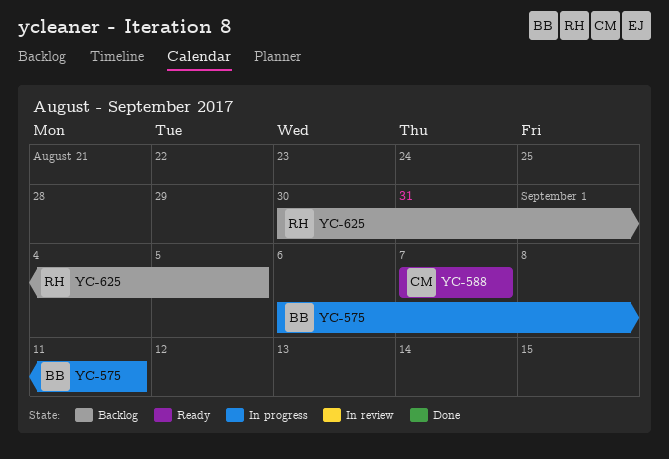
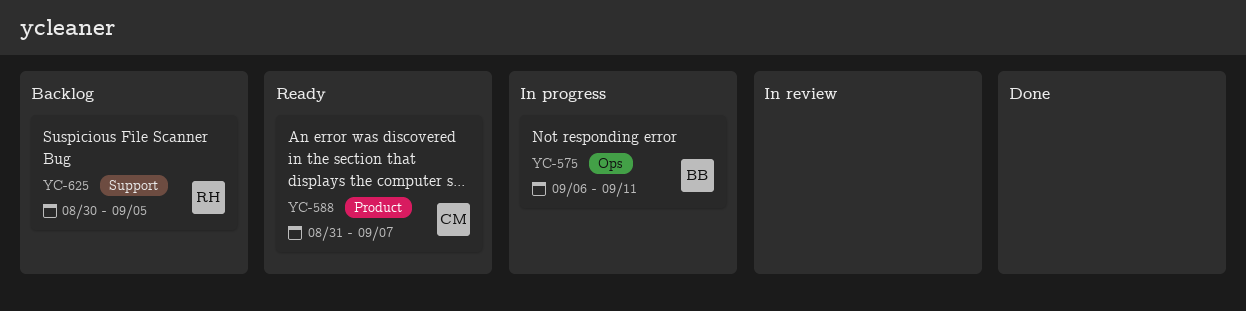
YC-588, start: Sep 7 -> Aug 31

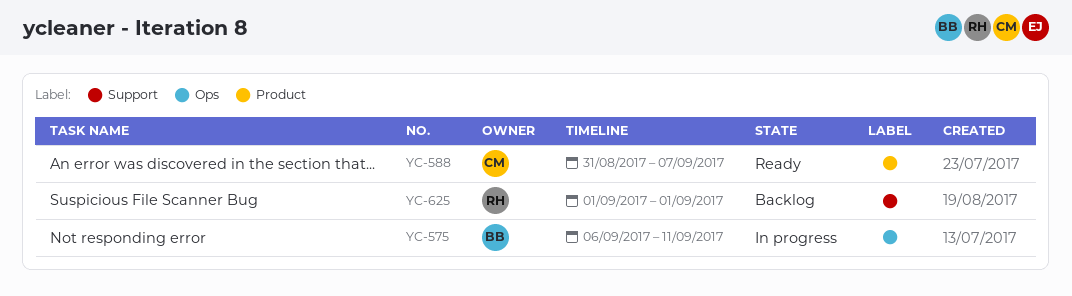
YC-625, start: Aug 30 -> Sep 1
YC-625, due: Sep 5 -> Sep 1

